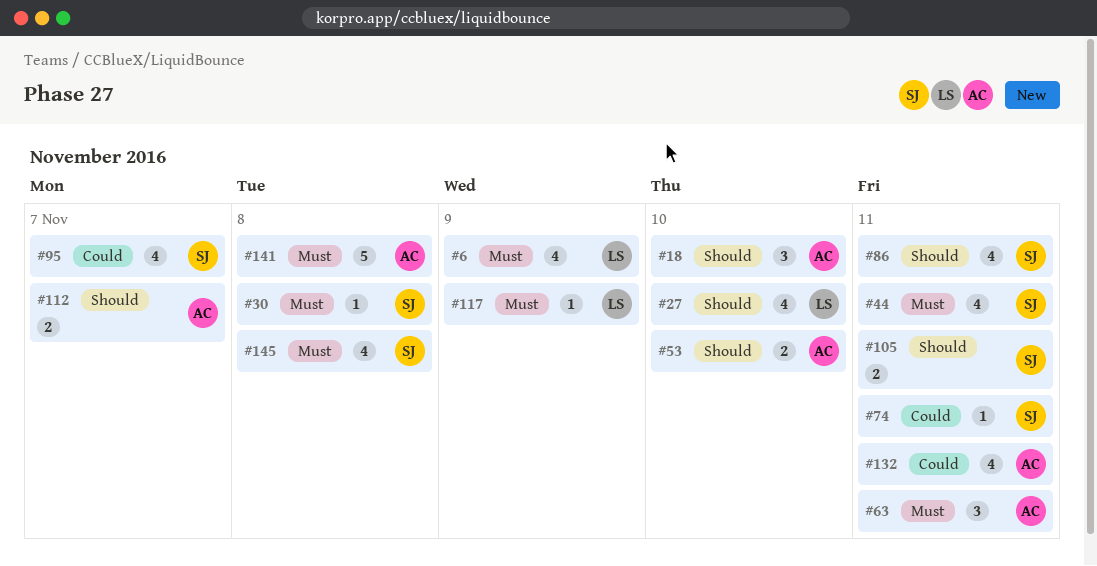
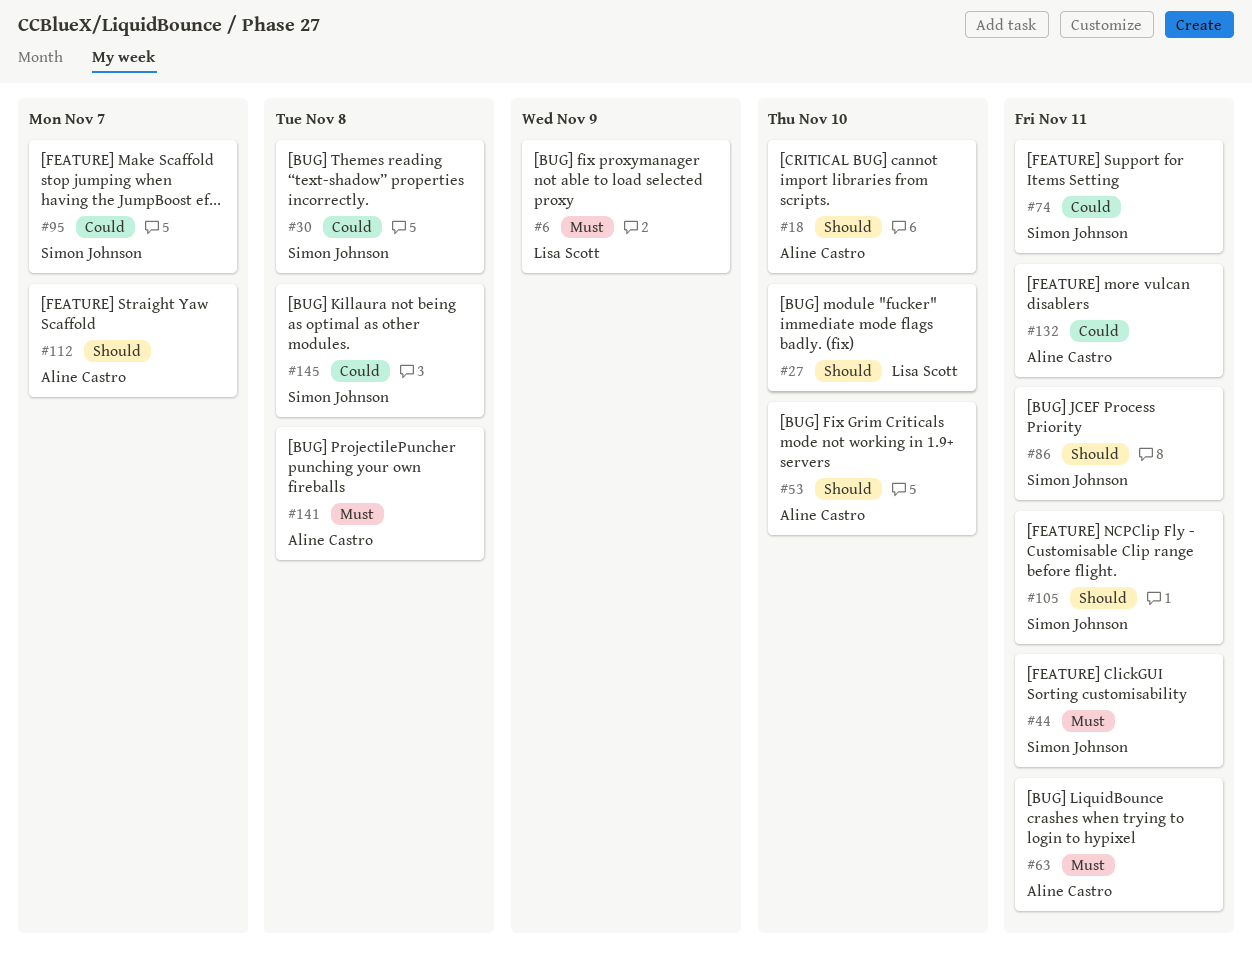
#30, priority: Must -> Could
#117: present -> none
#145, priority: Must -> Could

